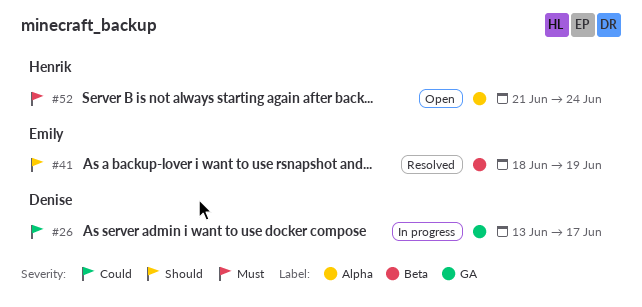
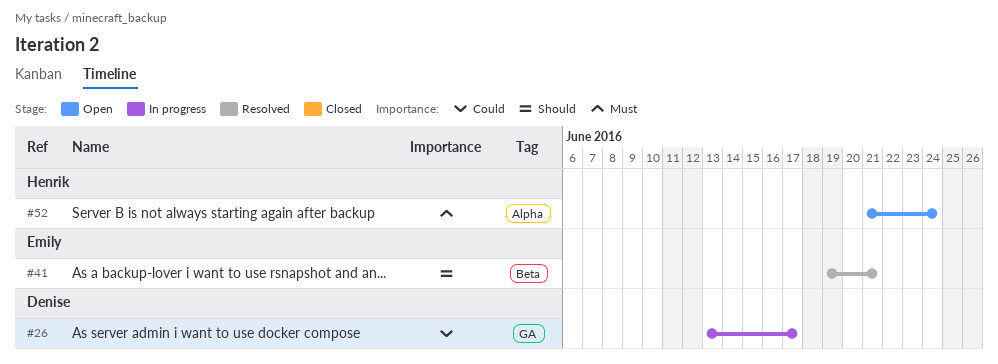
#41, start: Jun 18 -> Jun 19
#41, due: Jun 19 -> Jun 21

